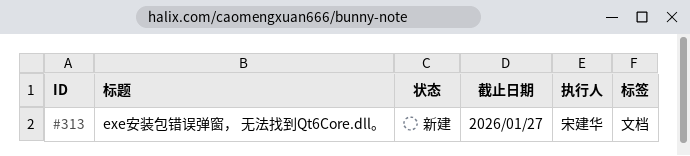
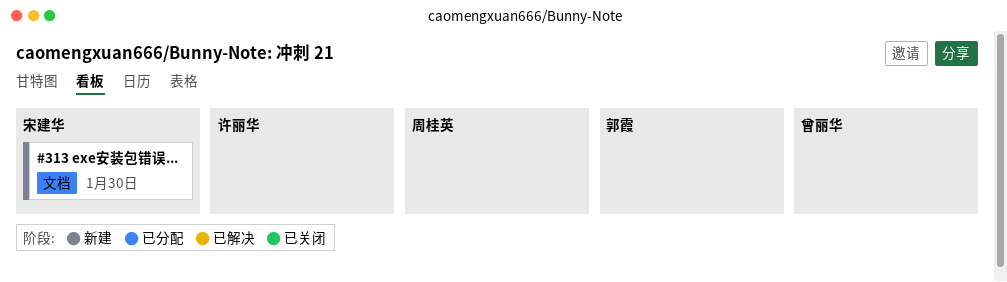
#313, due: Jan 27 -> Jan 30

